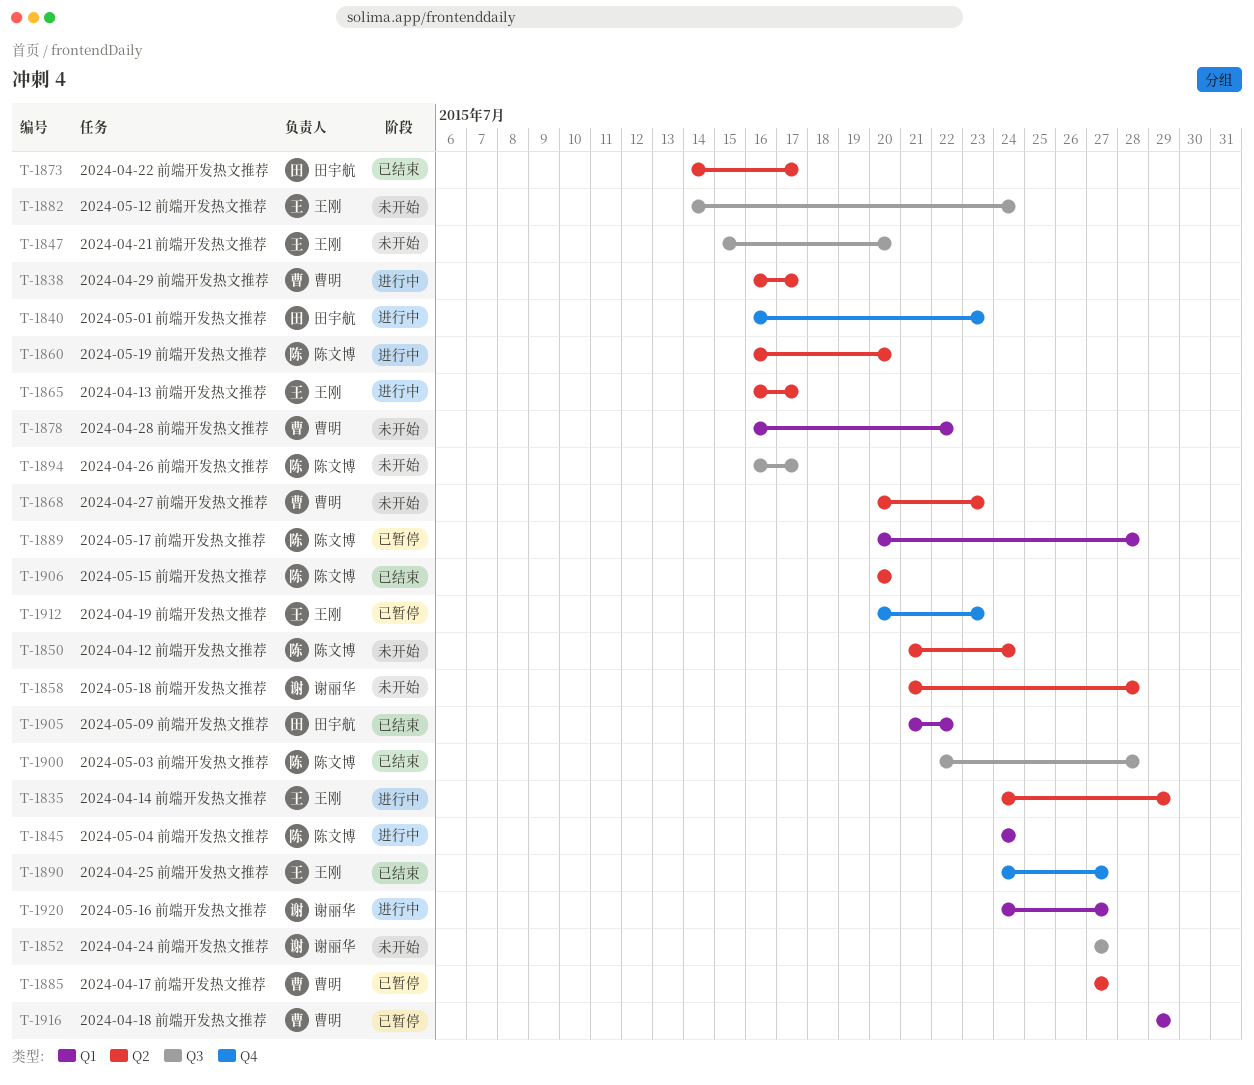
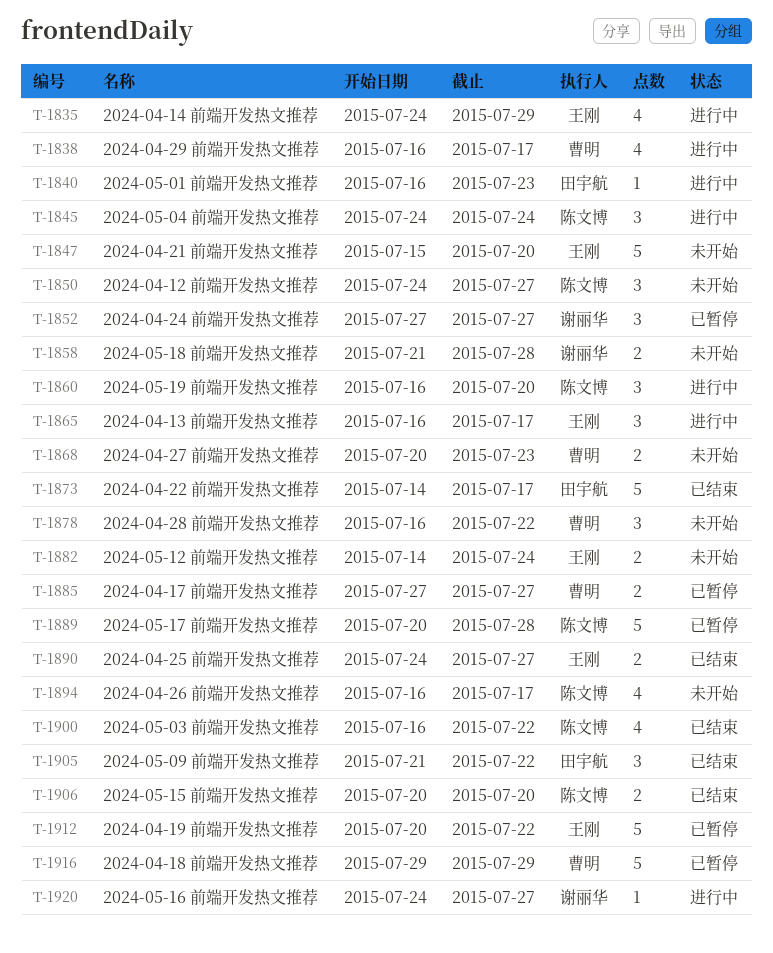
T-1850, start: Jul 21 -> Jul 24
T-1850, due: Jul 24 -> Jul 27
T-1852, status: 未开始 -> 已暂停
T-1900, start: Jul 22 -> Jul 16
T-1900, due: Jul 28 -> Jul 22
T-1912, due: Jul 23 -> Jul 22

